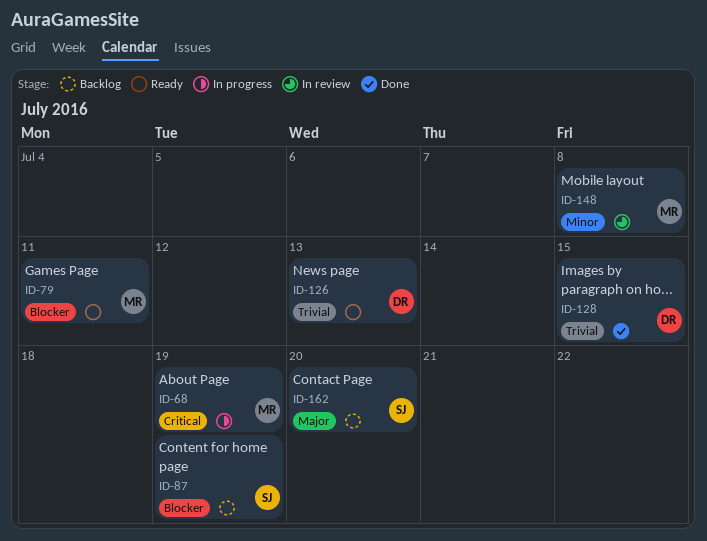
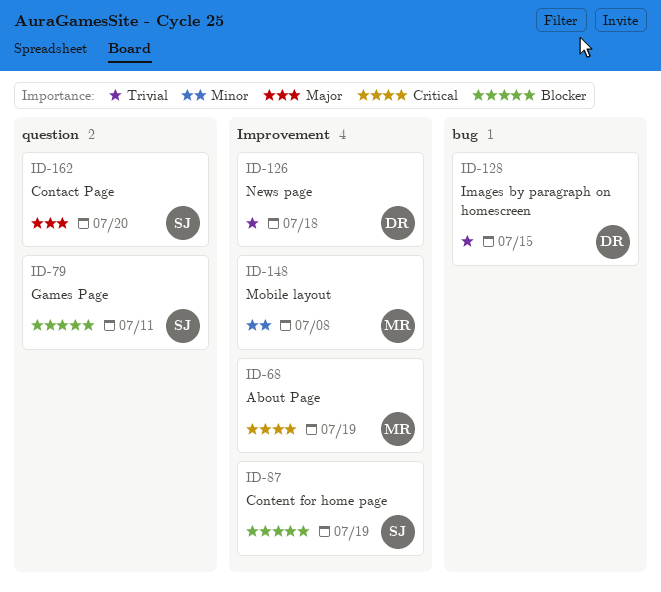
ID-79, owner: MR -> SJ
ID-126, due: Jul 13 -> Jul 18

